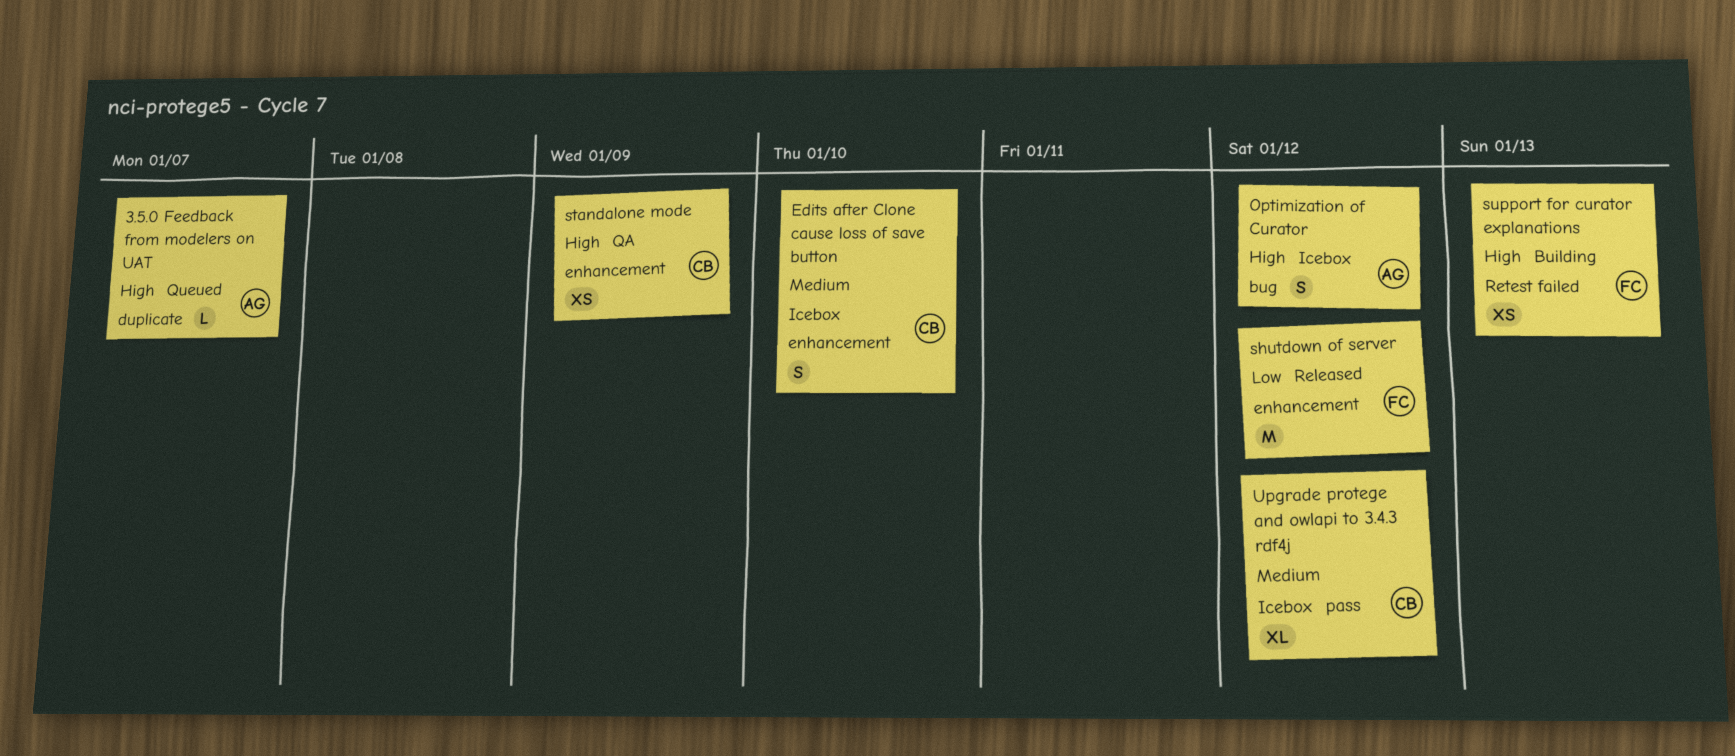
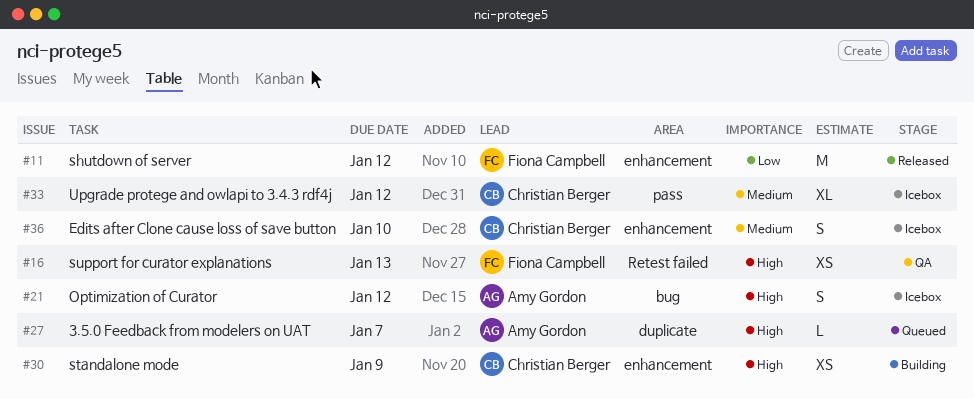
standalone mode, status: QA -> Building
support for curator explanations, status: Building -> QA

